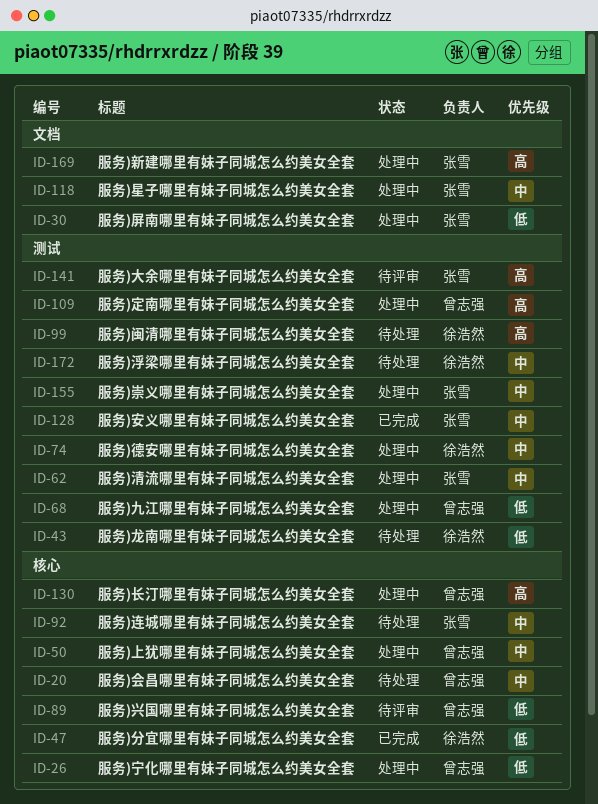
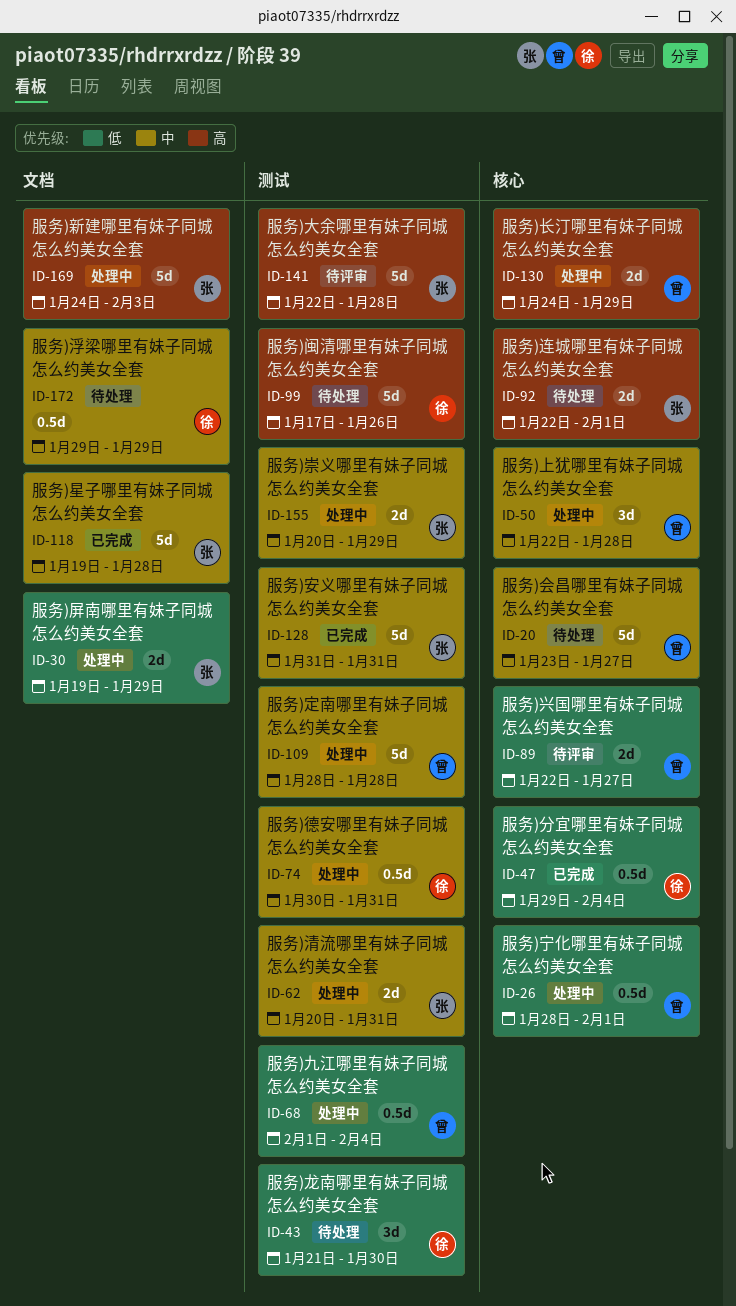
ID-92, priority: 中 -> 高
ID-109, priority: 高 -> 中
ID-118, status: 处理中 -> 已完成
ID-172, label: 测试 -> 文档

